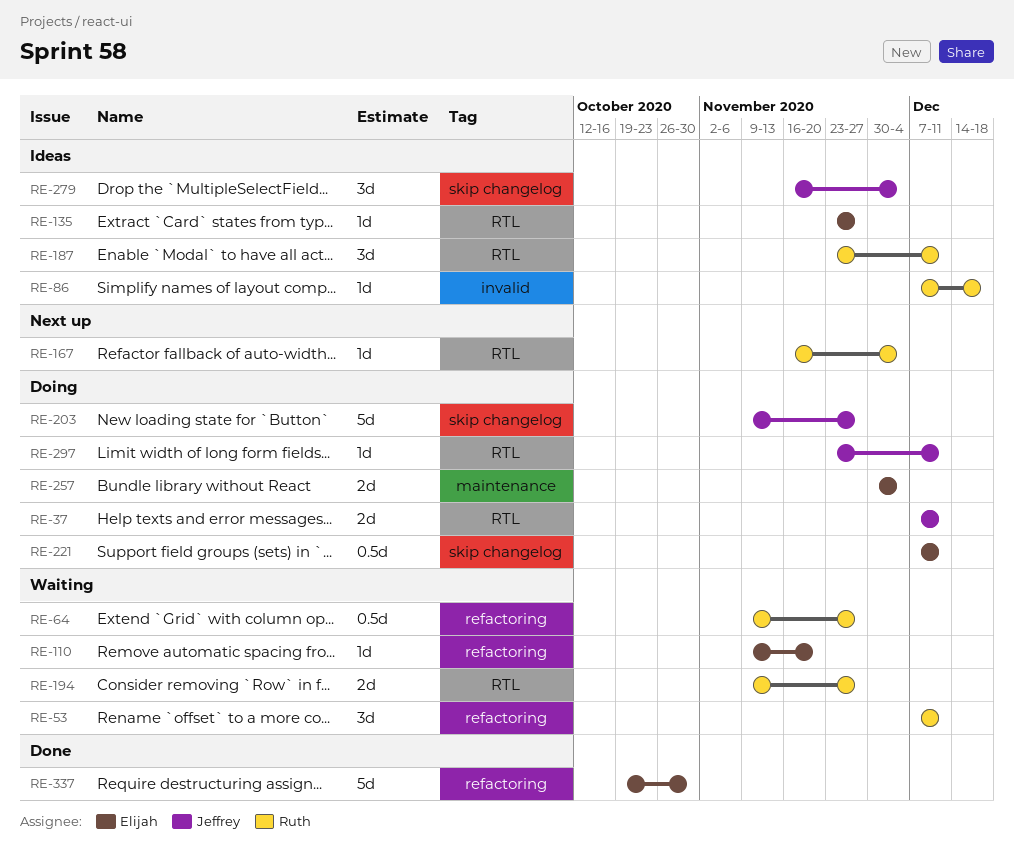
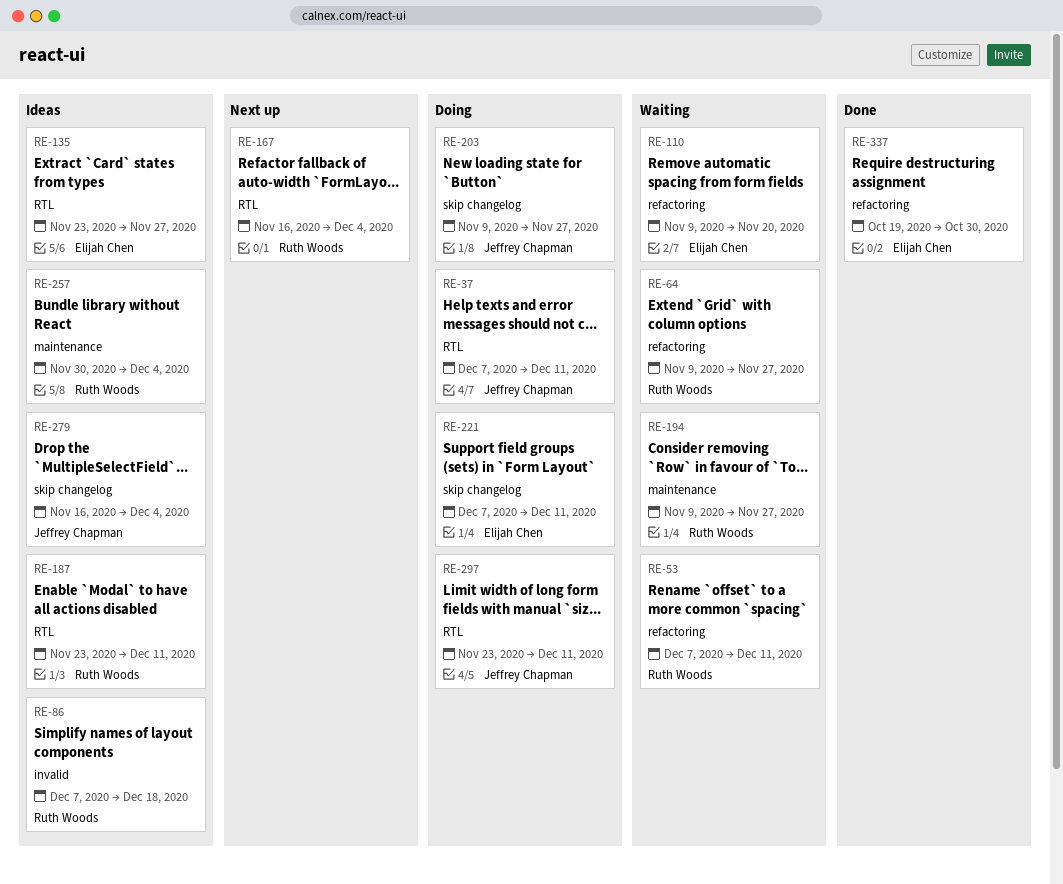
RE-194, label: RTL -> maintenance
RE-257, status: Doing -> Ideas
RE-257, owner: Elijah Chen -> Ruth Woods

